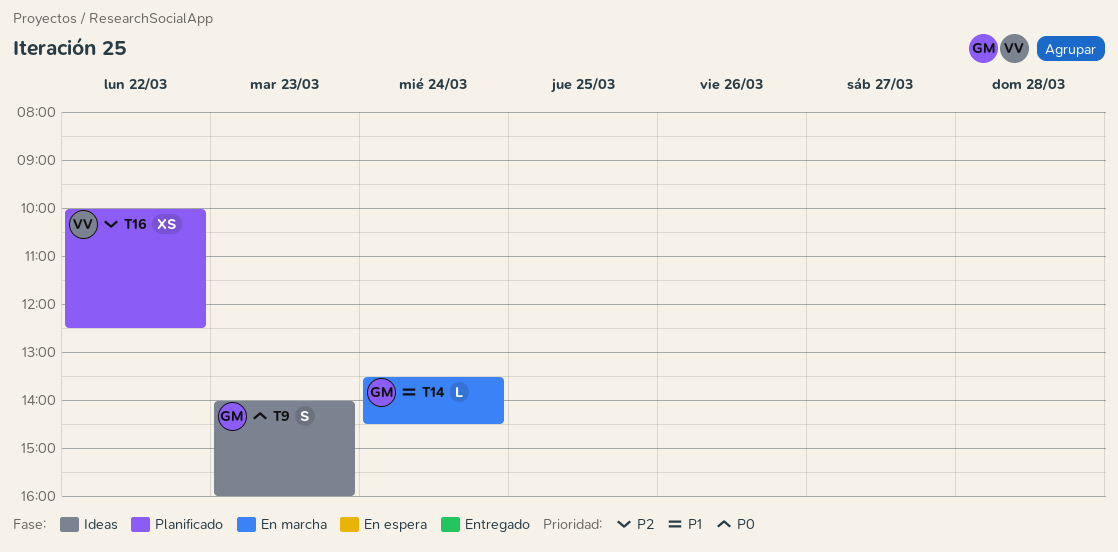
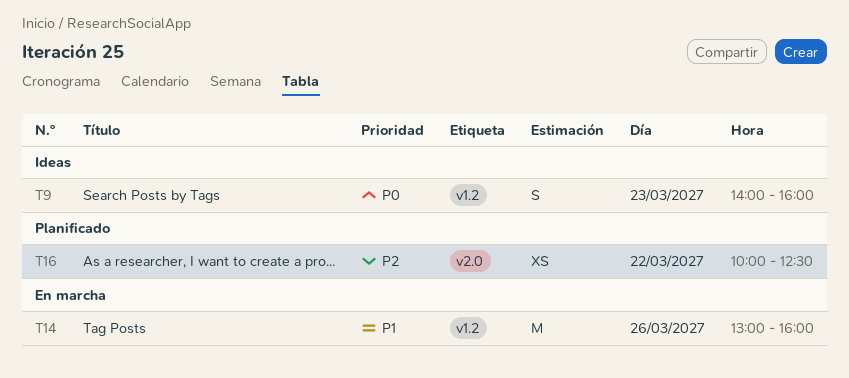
T14, estimate: L -> M
T14, day: Mar 24 -> Mar 26
T14, begins: 13:30 -> 13:00
T14, ends: 14:30 -> 16:00

